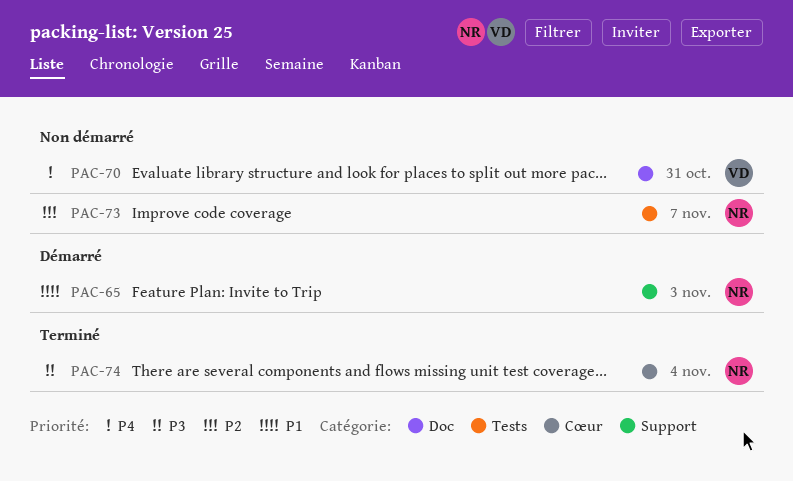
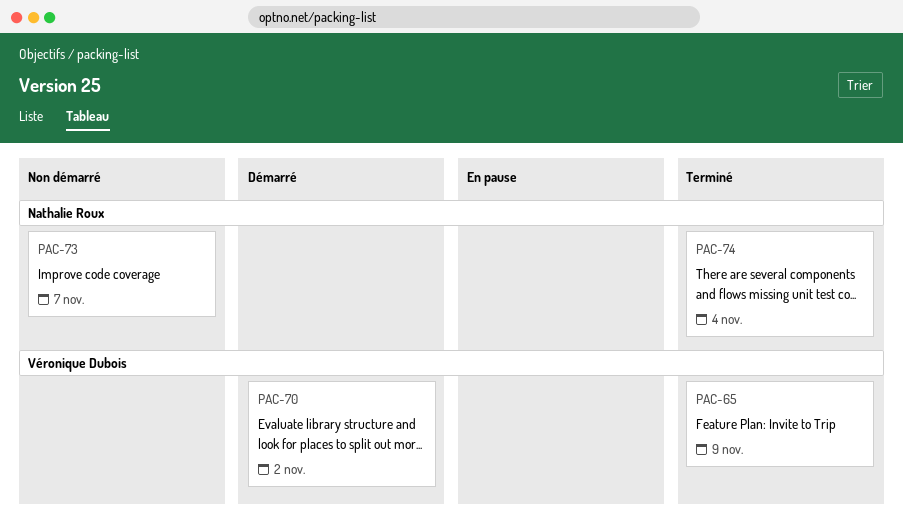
PAC-65, status: Démarré -> Terminé
PAC-65, owner: Nathalie Roux -> Véronique Dubois
PAC-65, due: Nov 3 -> Nov 9
PAC-70, status: Non démarré -> Démarré
PAC-70, due: Oct 31 -> Nov 2

